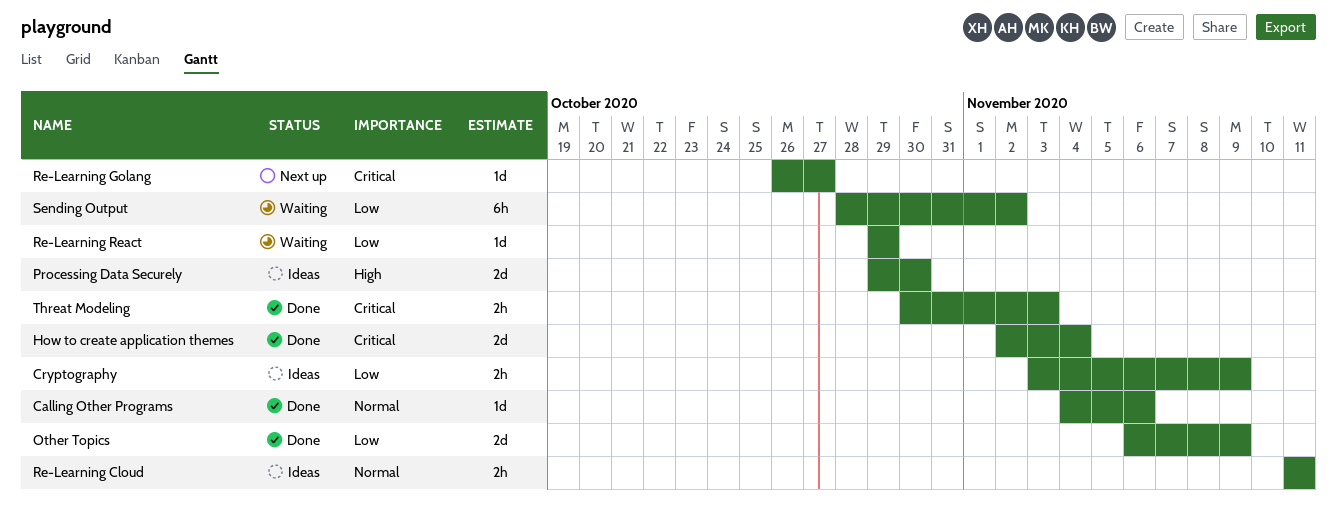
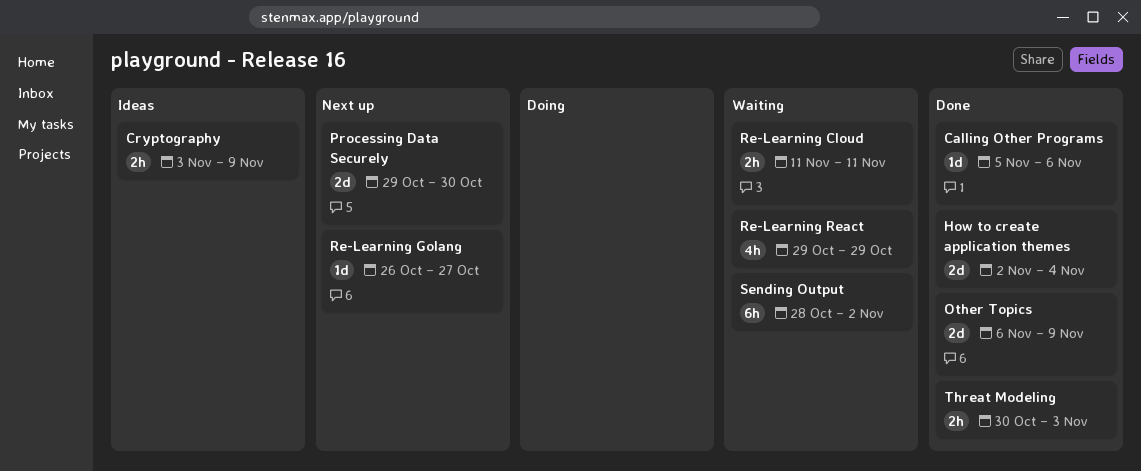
Calling Other Programs, start: Nov 4 -> Nov 5
Processing Data Securely, status: Ideas -> Next up
Re-Learning Cloud, status: Ideas -> Waiting
Re-Learning React, estimate: 1d -> 4h

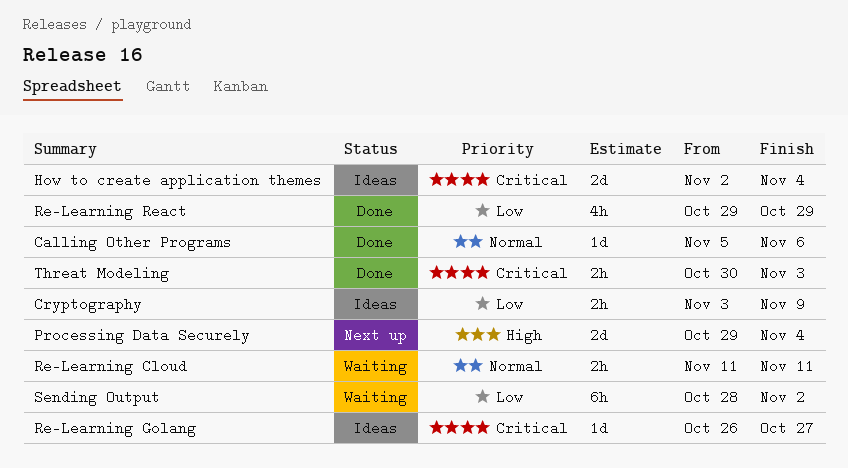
How to create application themes, status: Done -> Ideas
Other Topics: present -> none
Processing Data Securely, due: Oct 30 -> Nov 4
Re-Learning Golang, status: Next up -> Ideas
Re-Learning React, status: Waiting -> Done

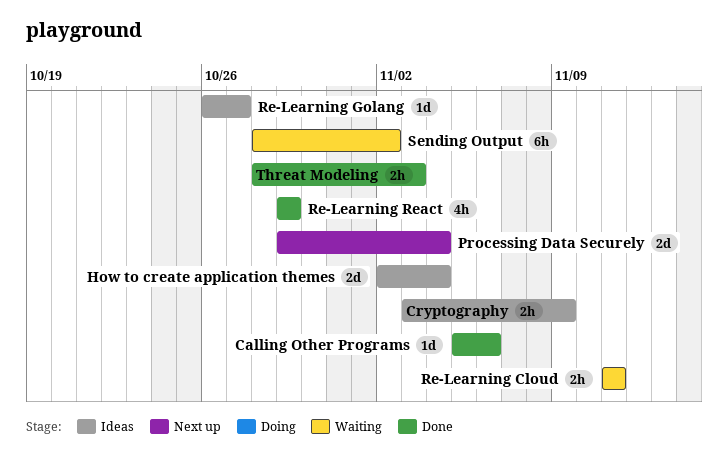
Threat Modeling, start: Oct 30 -> Oct 28

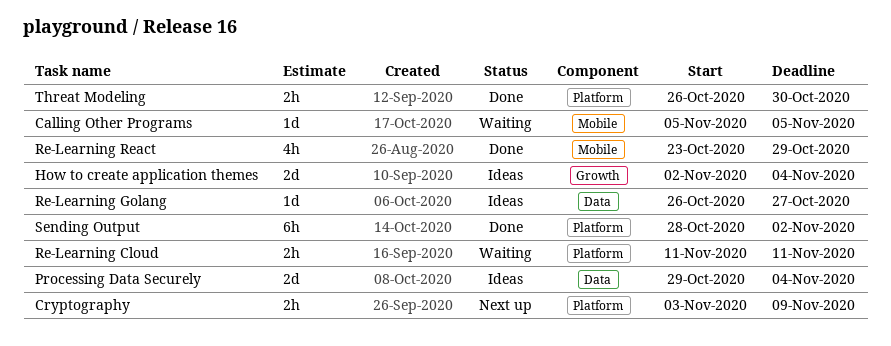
Calling Other Programs, status: Done -> Waiting
Calling Other Programs, due: Nov 6 -> Nov 5
Cryptography, status: Ideas -> Next up
Processing Data Securely, status: Next up -> Ideas
Re-Learning React, start: Oct 29 -> Oct 23
Sending Output, status: Waiting -> Done
Threat Modeling, start: Oct 28 -> Oct 26
Threat Modeling, due: Nov 3 -> Oct 30

